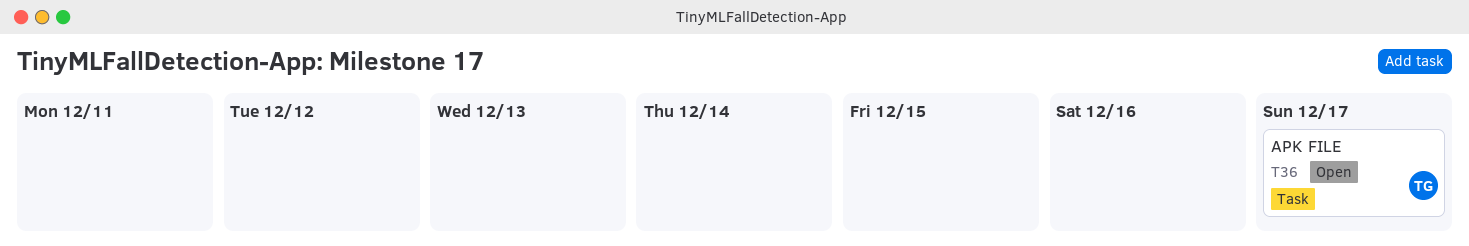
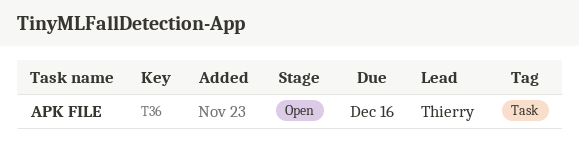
T36, due: Dec 17 -> Dec 16

